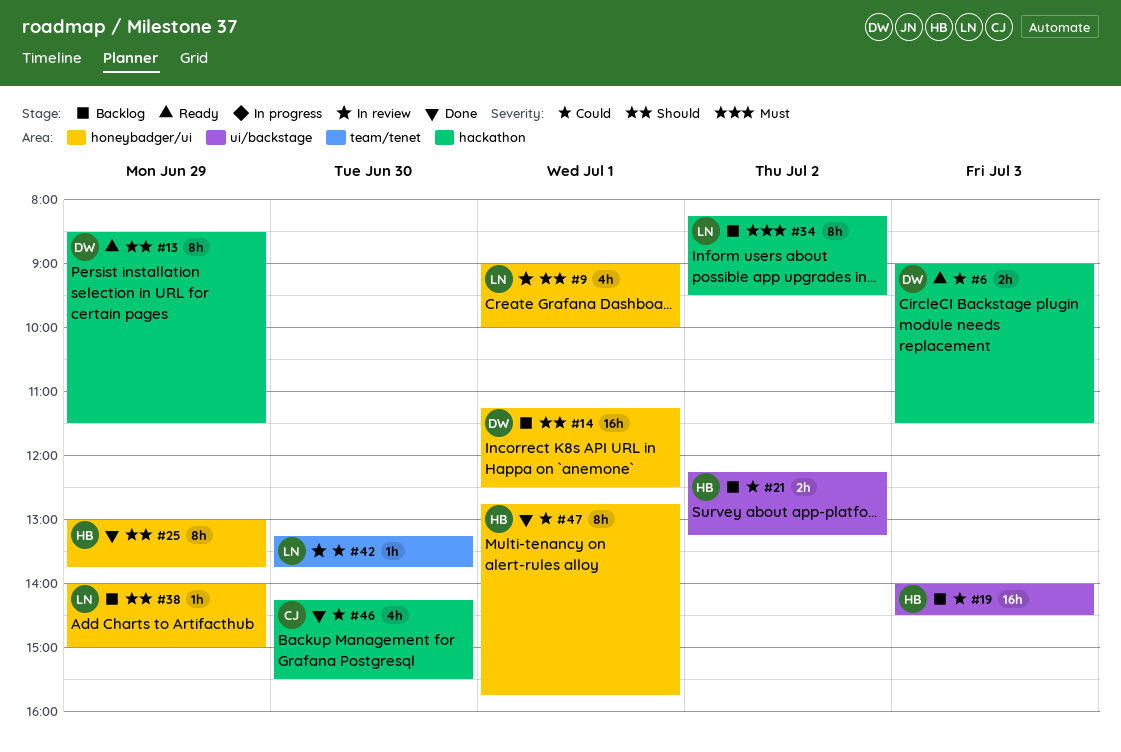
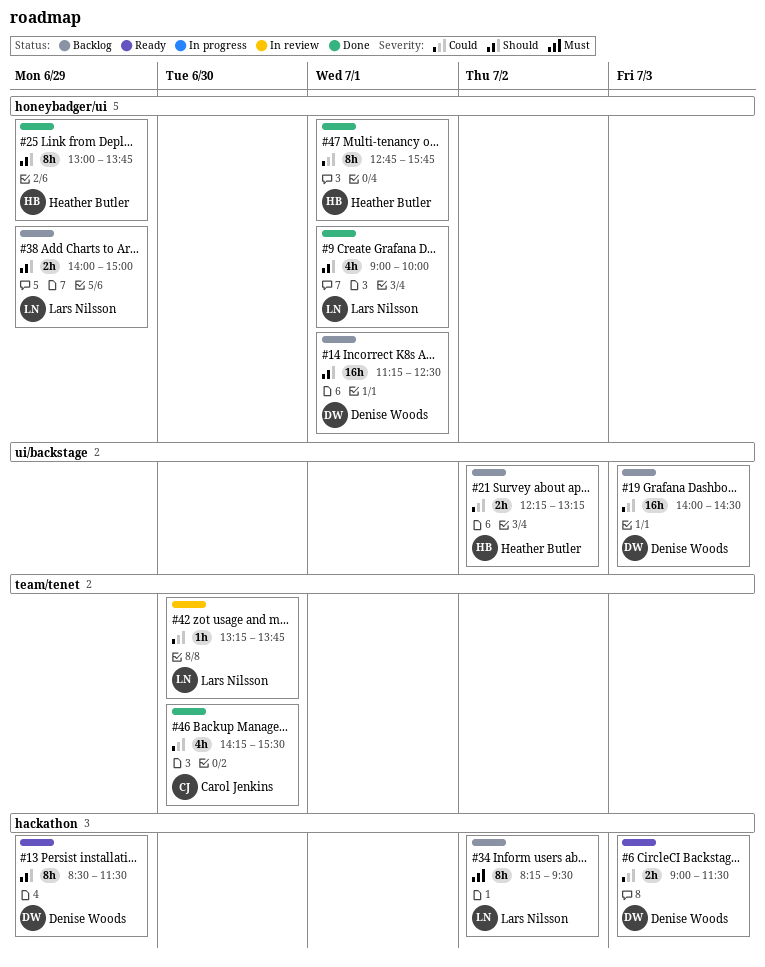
#9, status: In review -> Done
#19, owner: Heather Butler -> Denise Woods
#38, estimate: 1h -> 2h
#46, label: hackathon -> team/tenet

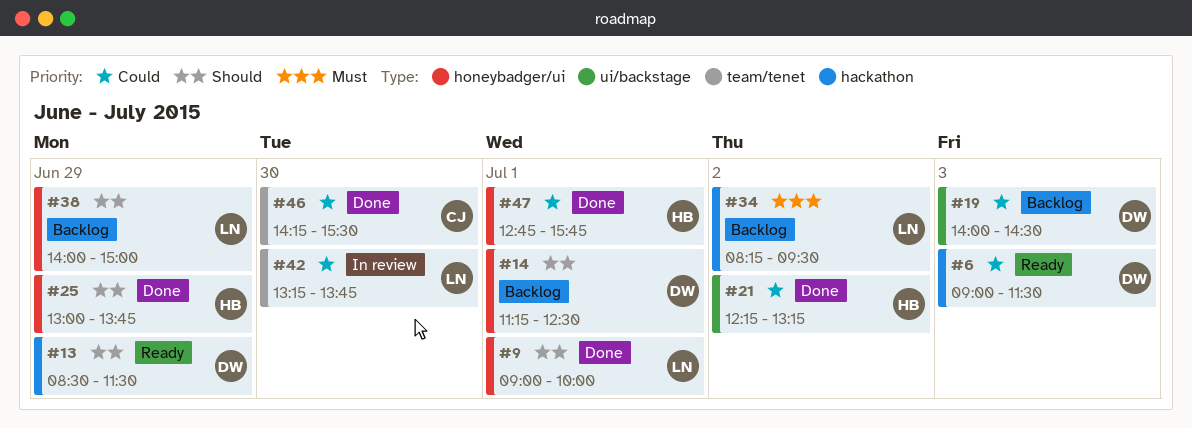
#21, status: Backlog -> Done

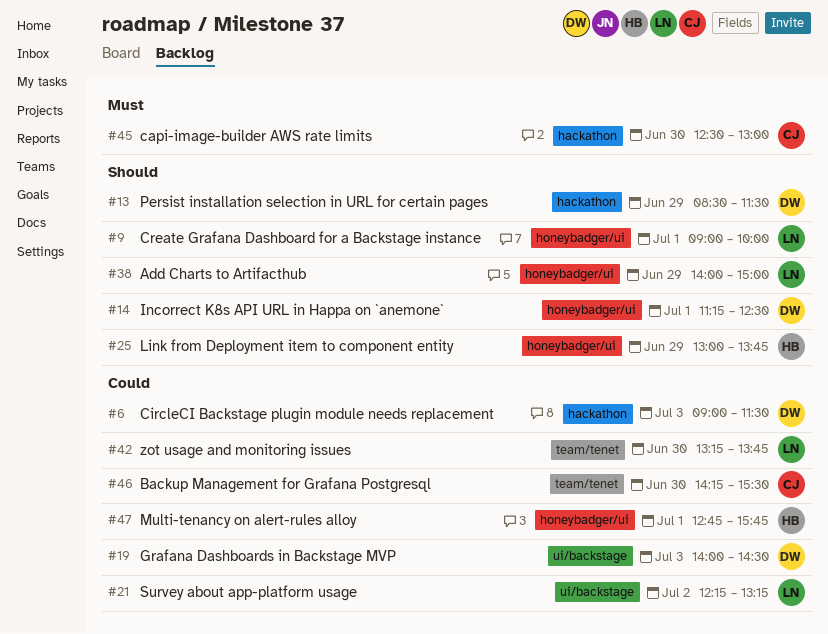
#21, owner: HB -> LN
#34: present -> none
#45: none -> present

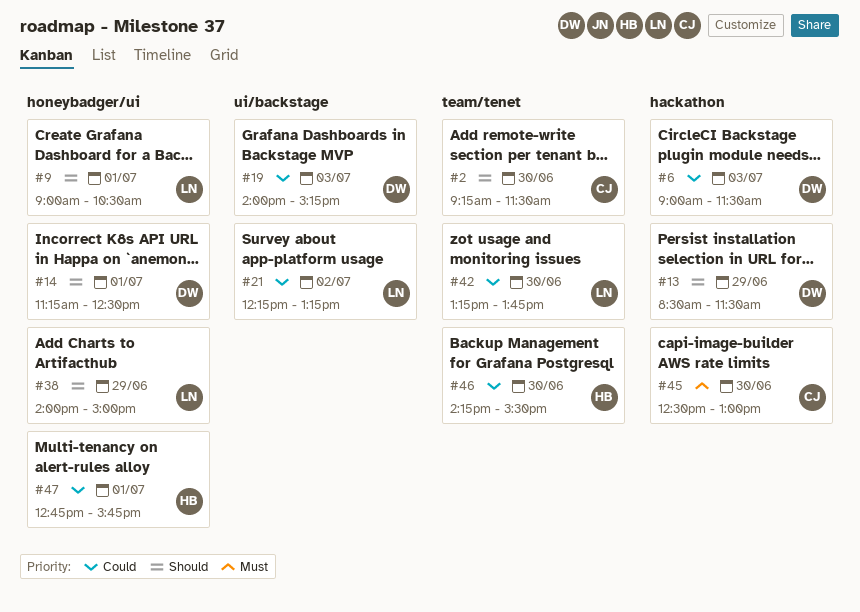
#2: none -> present
#9, ends: 10:00 -> 10:30
#19, ends: 14:30 -> 15:15
#25: present -> none
#46, owner: CJ -> HB

